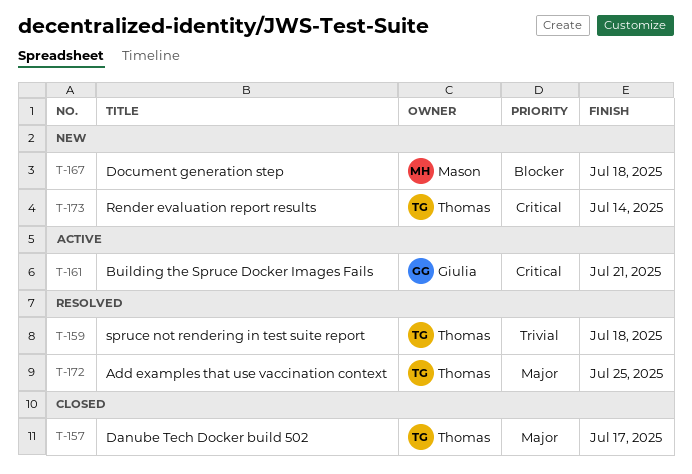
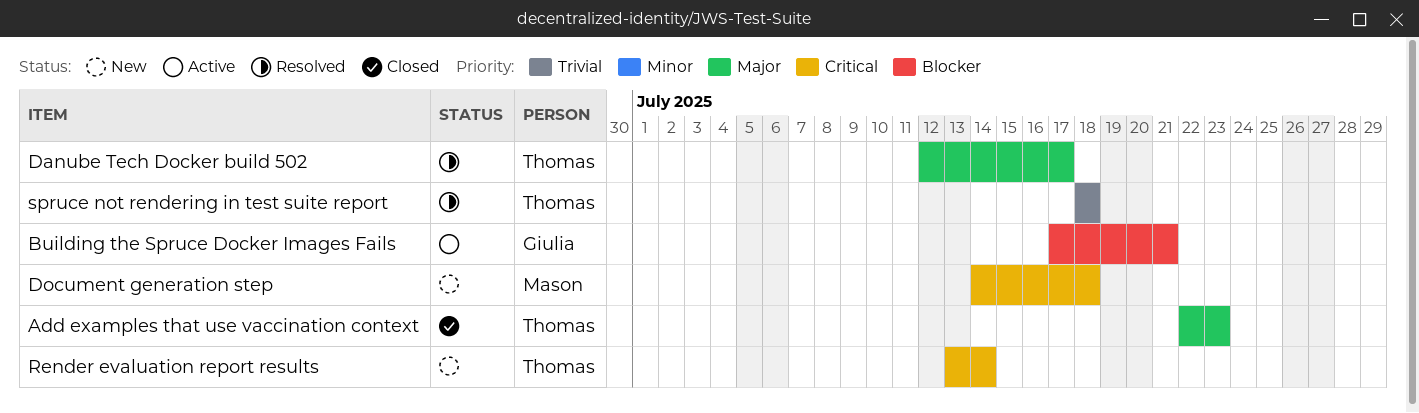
Add examples that use vaccination context, status: Resolved -> Closed
Add examples that use vaccination context, due: Jul 25 -> Jul 23
Building the Spruce Docker Images Fails, priority: Critical -> Blocker
Danube Tech Docker build 502, status: Closed -> Resolved
Document generation step, priority: Blocker -> Critical

